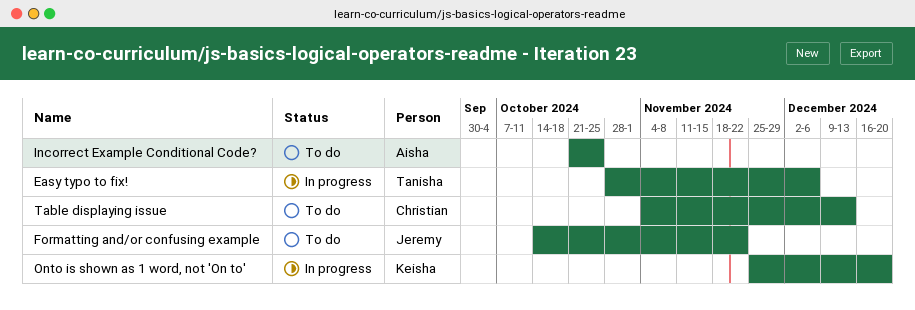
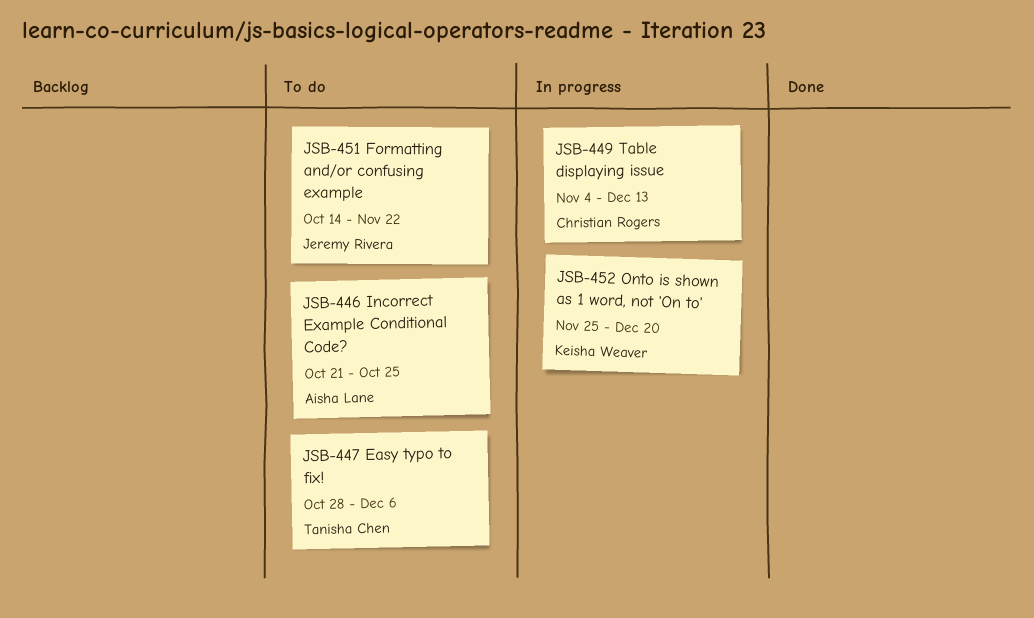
Easy typo to fix!, status: In progress -> To do
Table displaying issue, status: To do -> In progress

